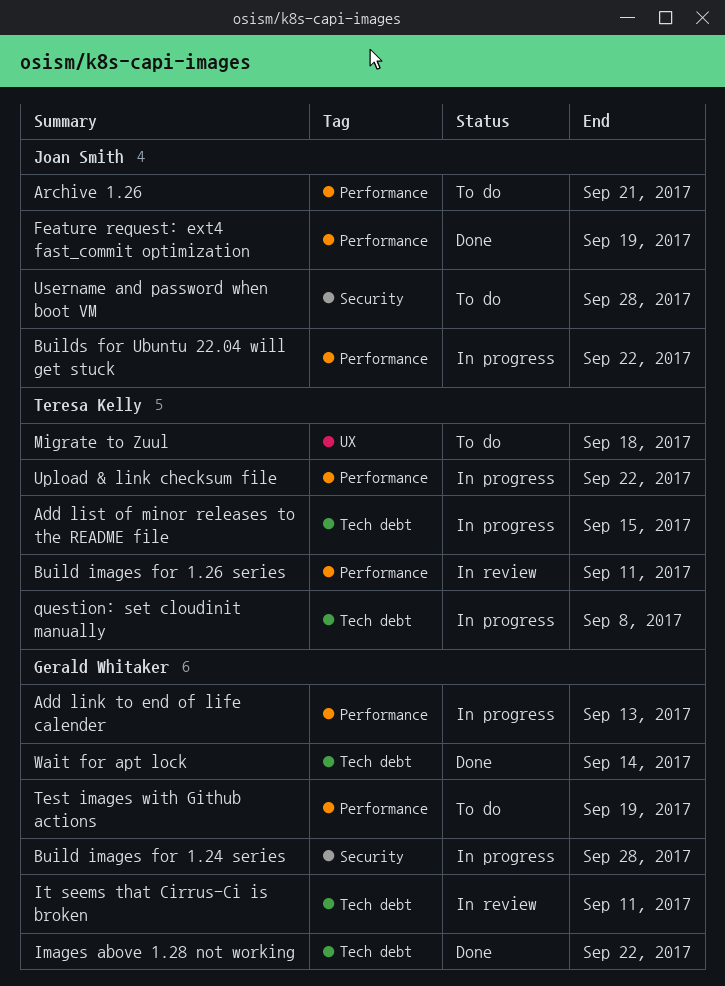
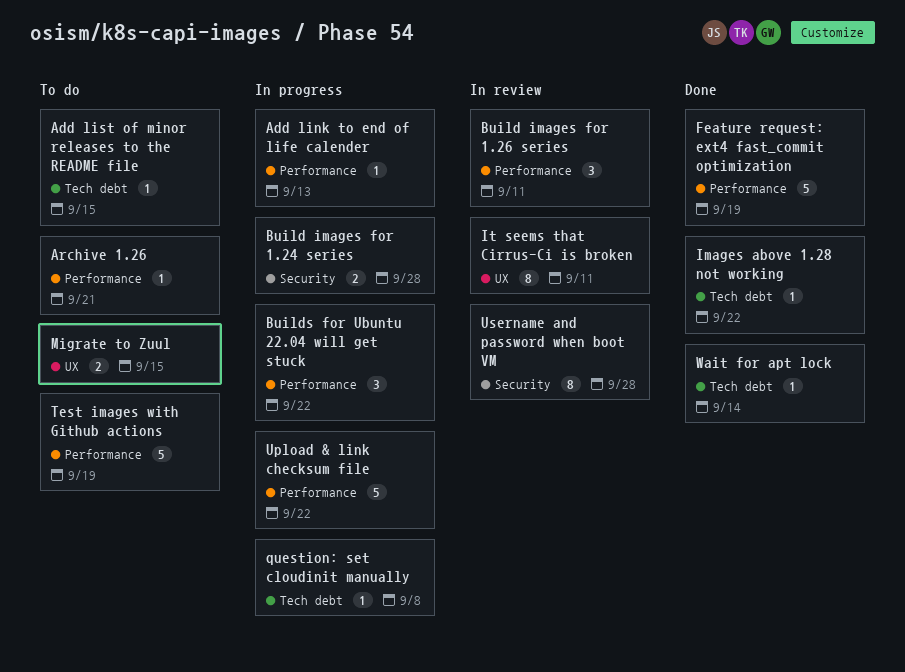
Add list of minor releases to the README file, status: In progress -> To do
It seems that Cirrus-Ci is broken, label: Tech debt -> UX
Migrate to Zuul, due: Sep 18 -> Sep 15
Username and password when boot VM, status: To do -> In review

